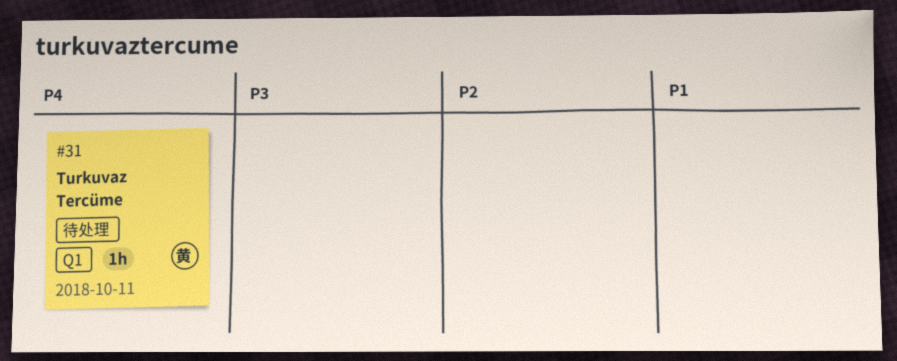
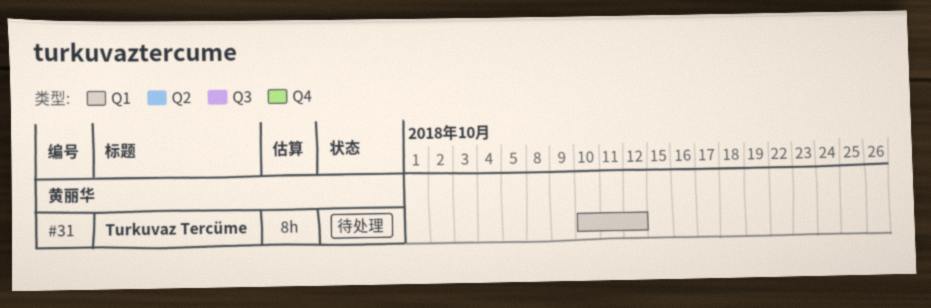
#31, estimate: 1h -> 8h
#31, due: Oct 11 -> Oct 12

